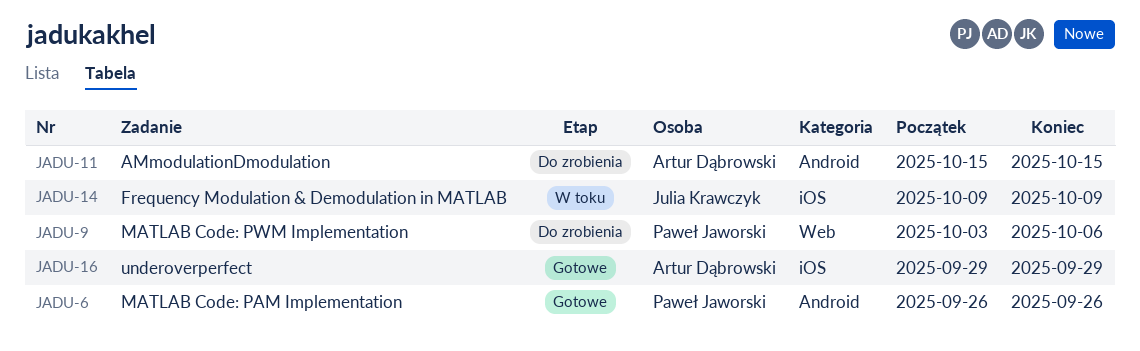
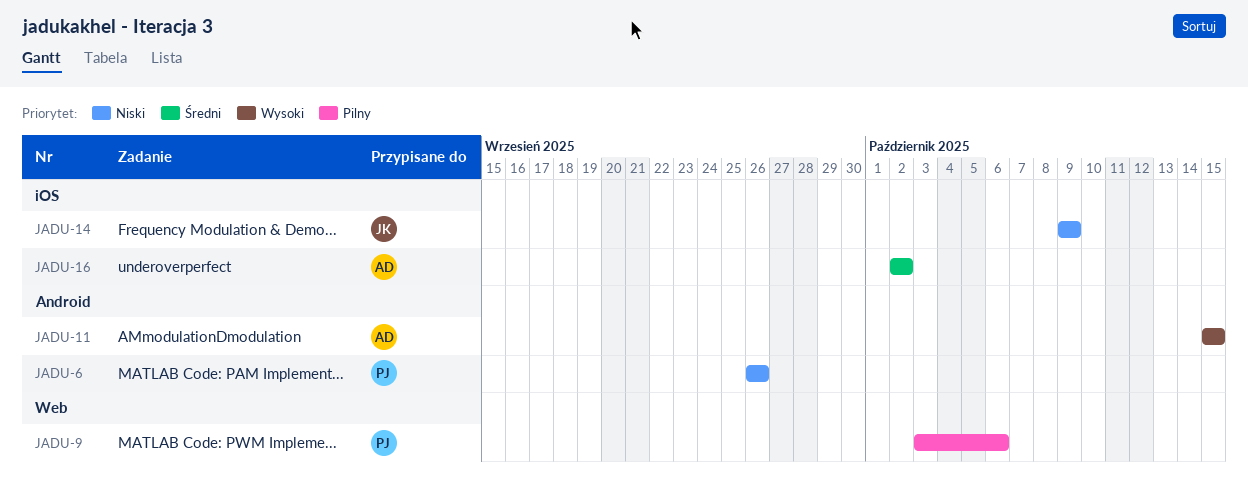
JADU-16, start: Sep 29 -> Oct 2
JADU-16, due: Sep 29 -> Oct 2

